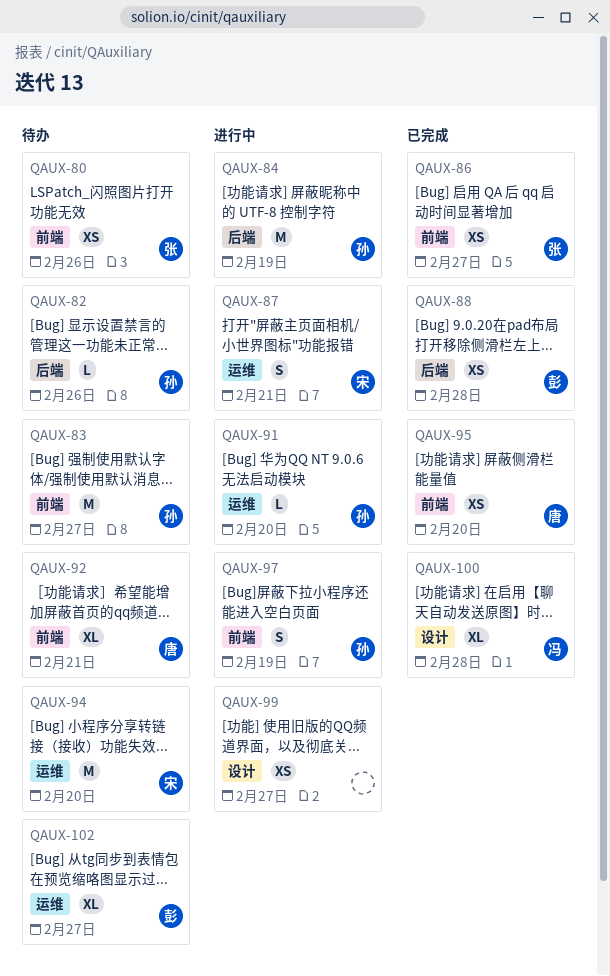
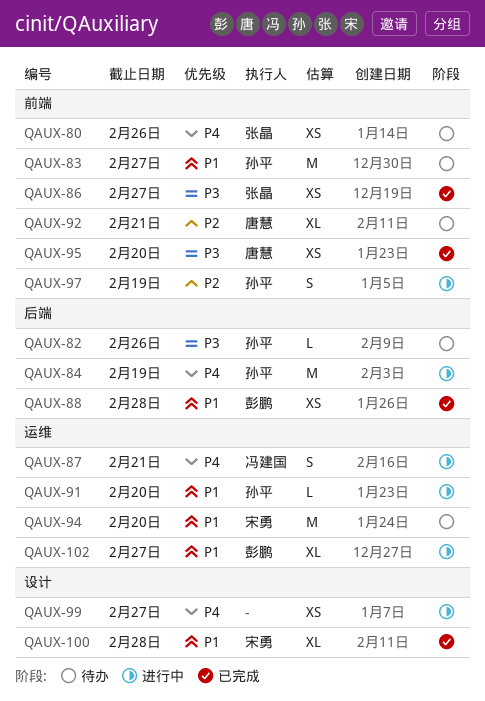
QAUX-87, owner: 宋勇 -> 冯建国
QAUX-100, owner: 冯建国 -> 宋勇
QAUX-102, status: 待办 -> 进行中

